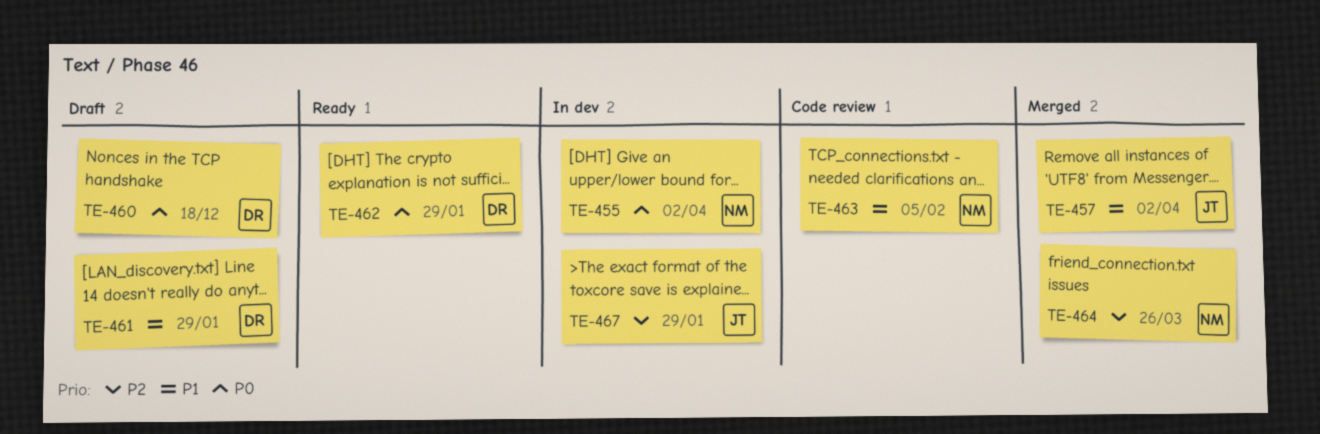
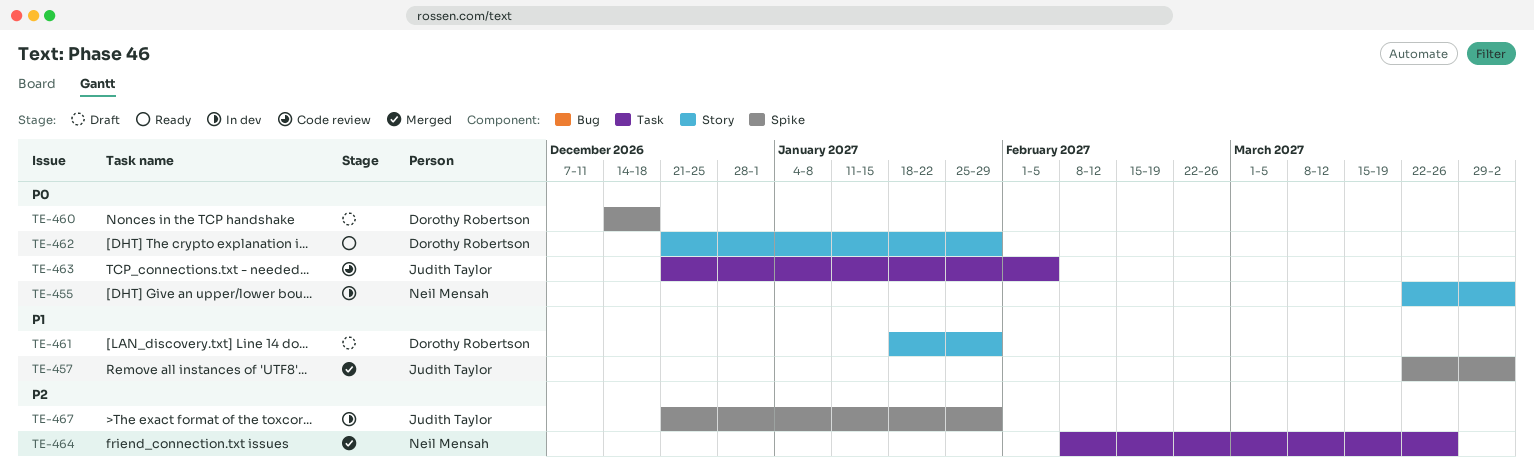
TE-463, owner: Neil Mensah -> Judith Taylor
TE-463, priority: P1 -> P0

